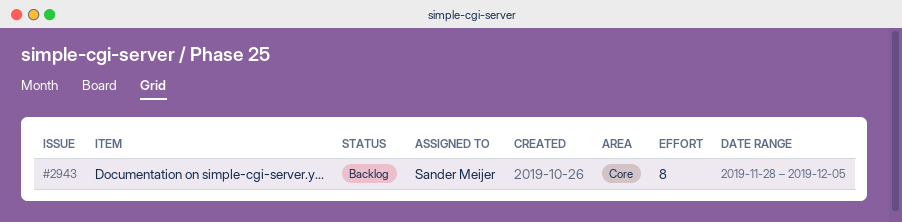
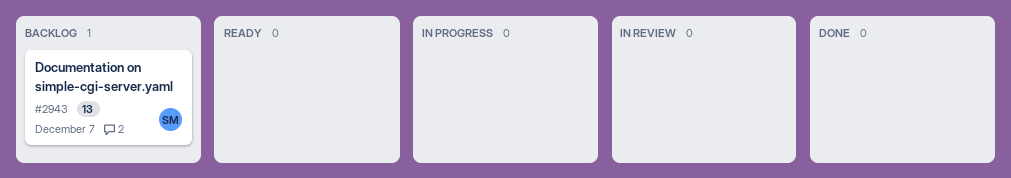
#2943, estimate: 8 -> 13
#2943, due: Dec 5 -> Dec 7

